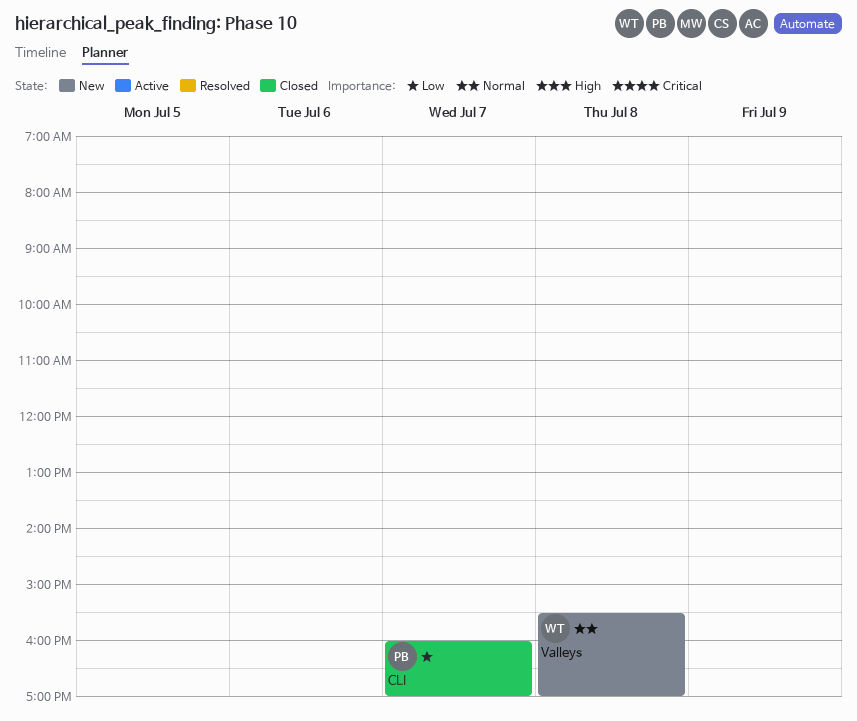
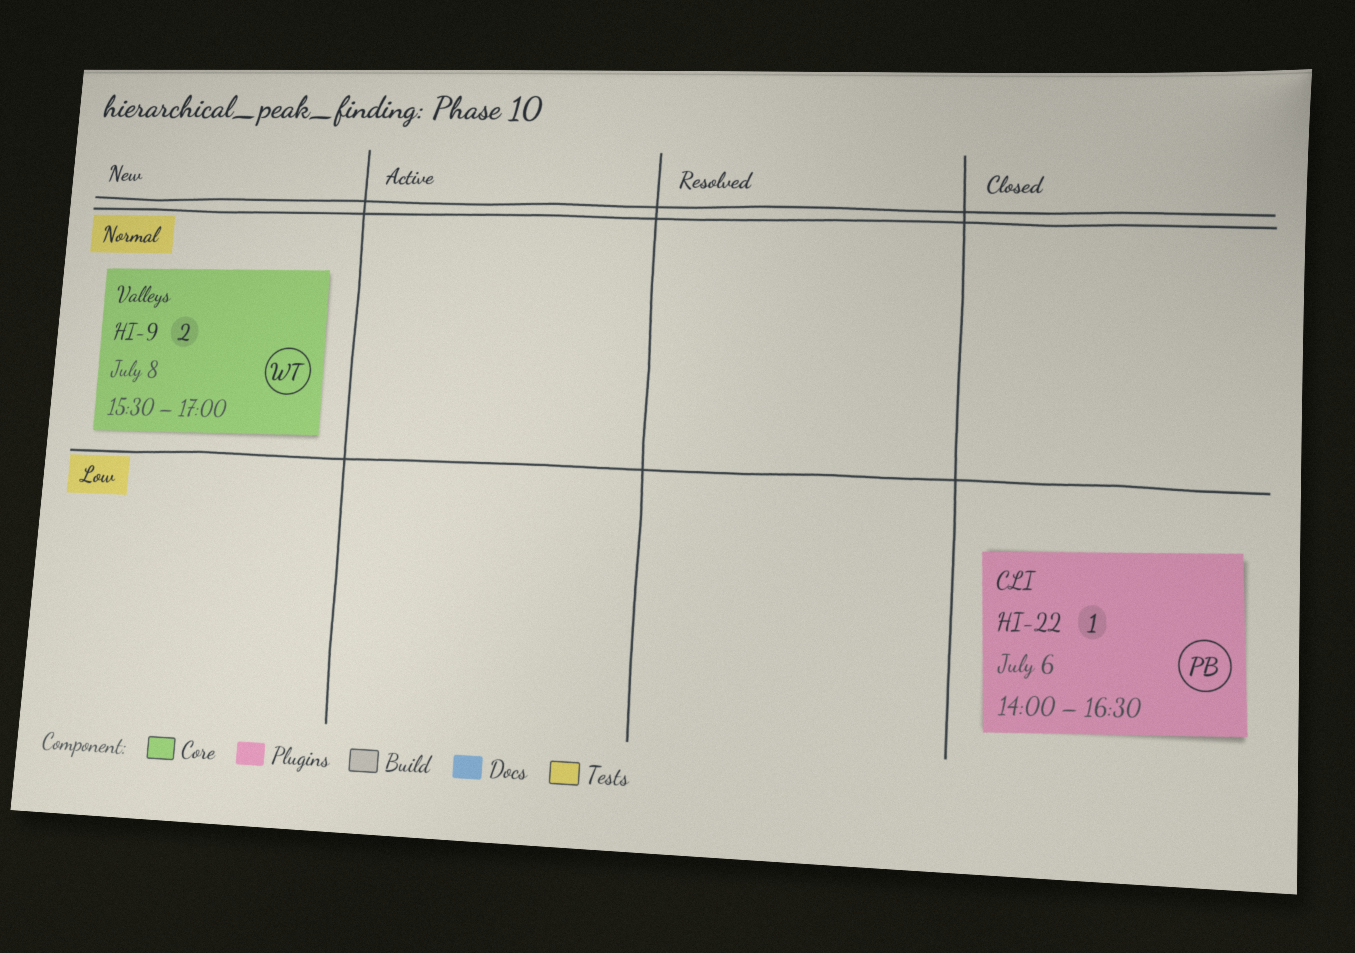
CLI, day: Jul 7 -> Jul 6
CLI, begins: 16:00 -> 14:00
CLI, ends: 17:00 -> 16:30

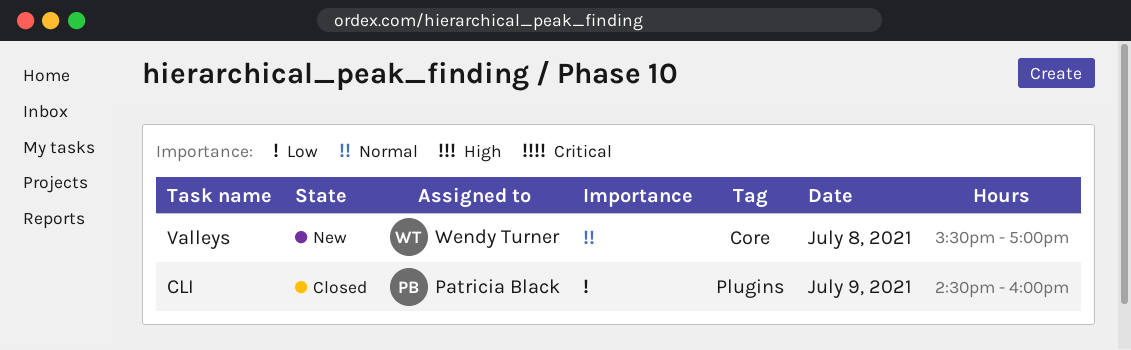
CLI, day: Jul 6 -> Jul 9
CLI, begins: 14:00 -> 14:30
CLI, ends: 16:30 -> 16:00

